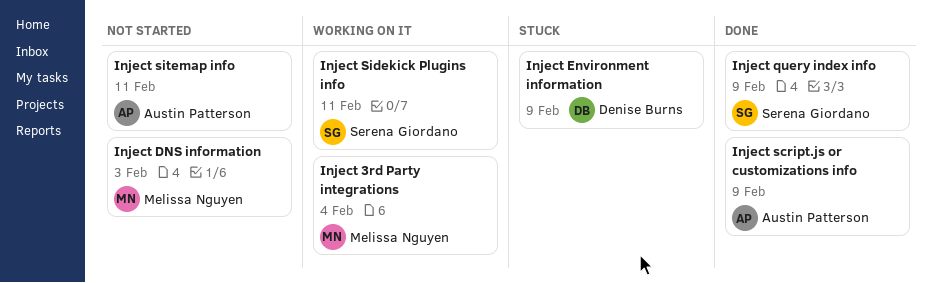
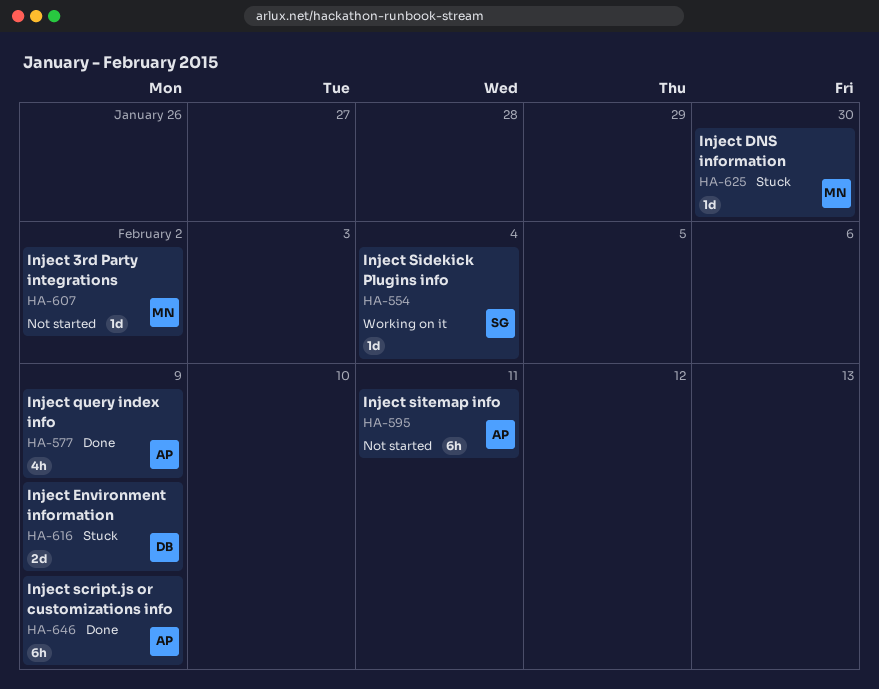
Inject 3rd Party integrations, status: Working on it -> Not started
Inject 3rd Party integrations, due: Feb 4 -> Feb 2
Inject DNS information, status: Not started -> Stuck
Inject DNS information, due: Feb 3 -> Jan 30
Inject query index info, owner: Serena Giordano -> Austin Patterson
Inject Sidekick Plugins info, due: Feb 11 -> Feb 4

